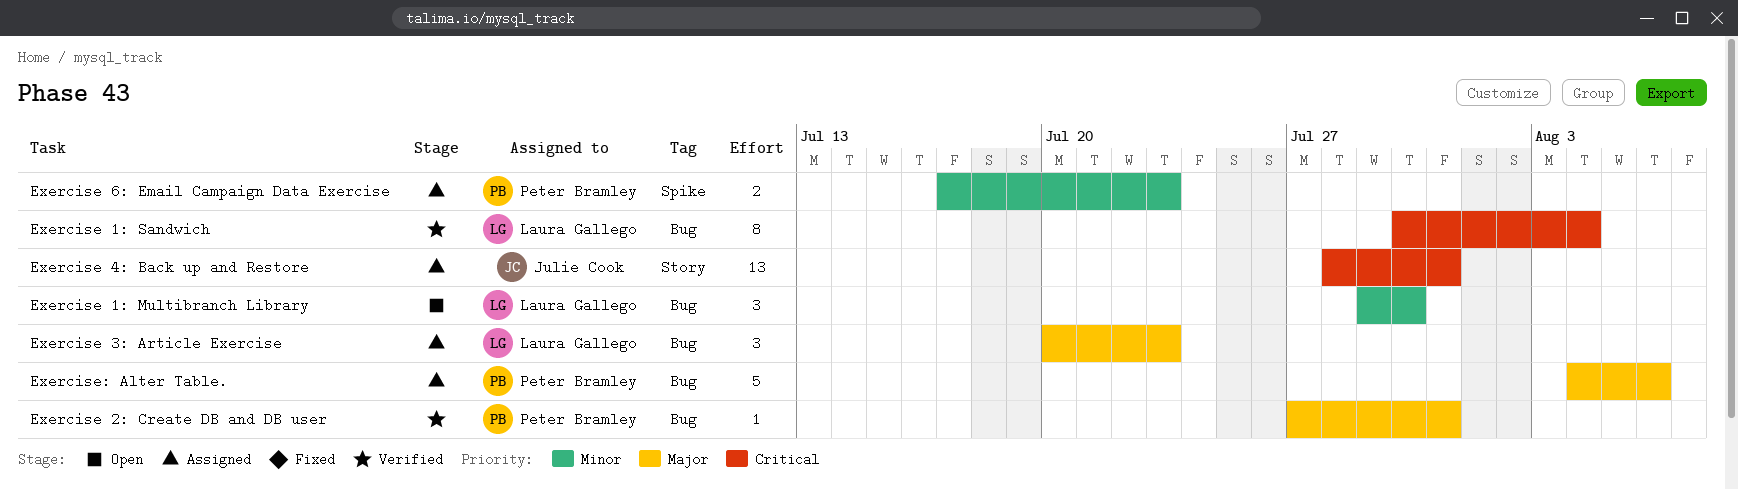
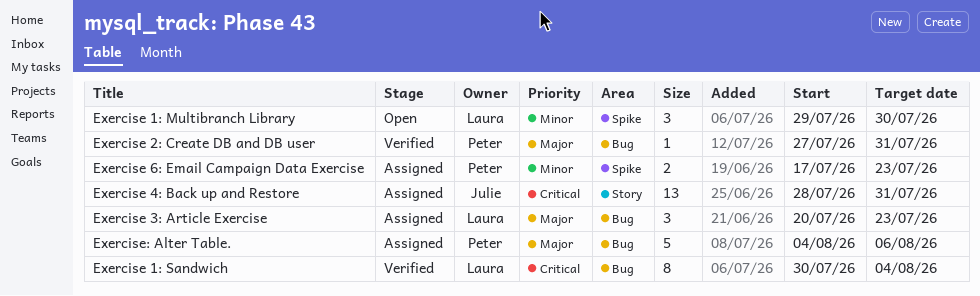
Exercise 1: Multibranch Library, label: Bug -> Spike

